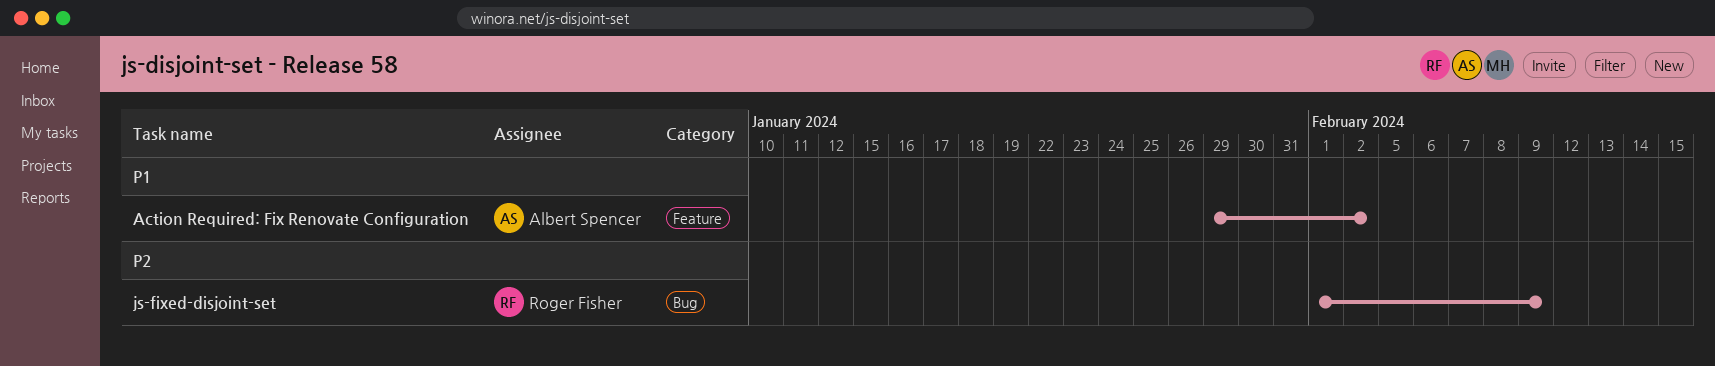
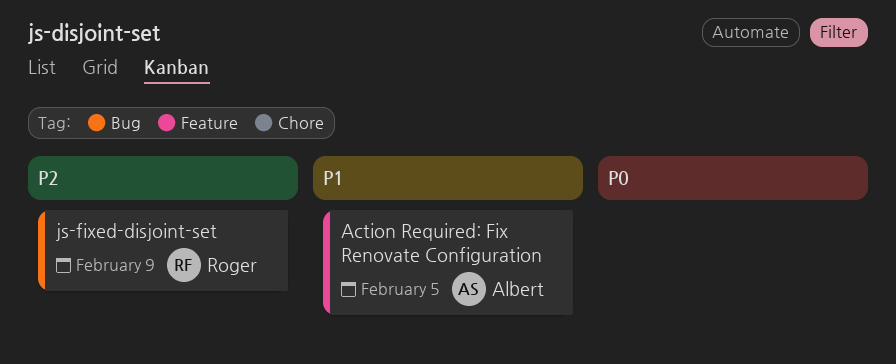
Action Required: Fix Renovate Configuration, due: Feb 2 -> Feb 5

